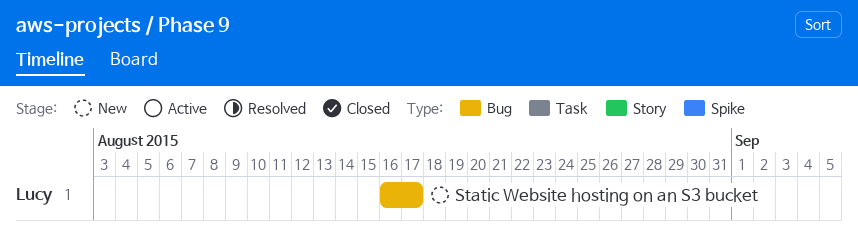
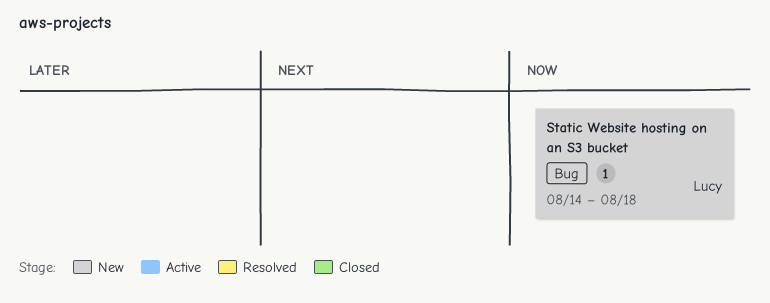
Static Website hosting on an S3 bucket, start: Aug 16 -> Aug 14
Static Website hosting on an S3 bucket, due: Aug 17 -> Aug 18

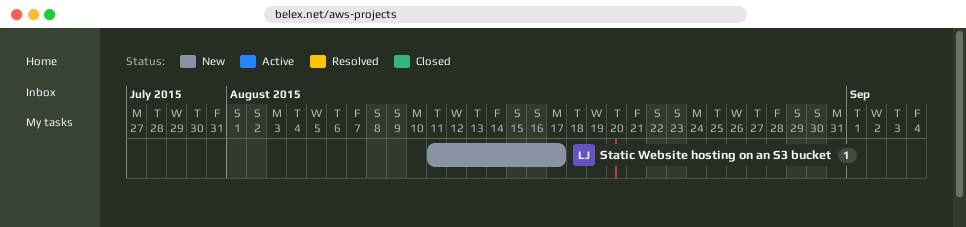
Static Website hosting on an S3 bucket, start: Aug 14 -> Aug 11
Static Website hosting on an S3 bucket, due: Aug 18 -> Aug 17

